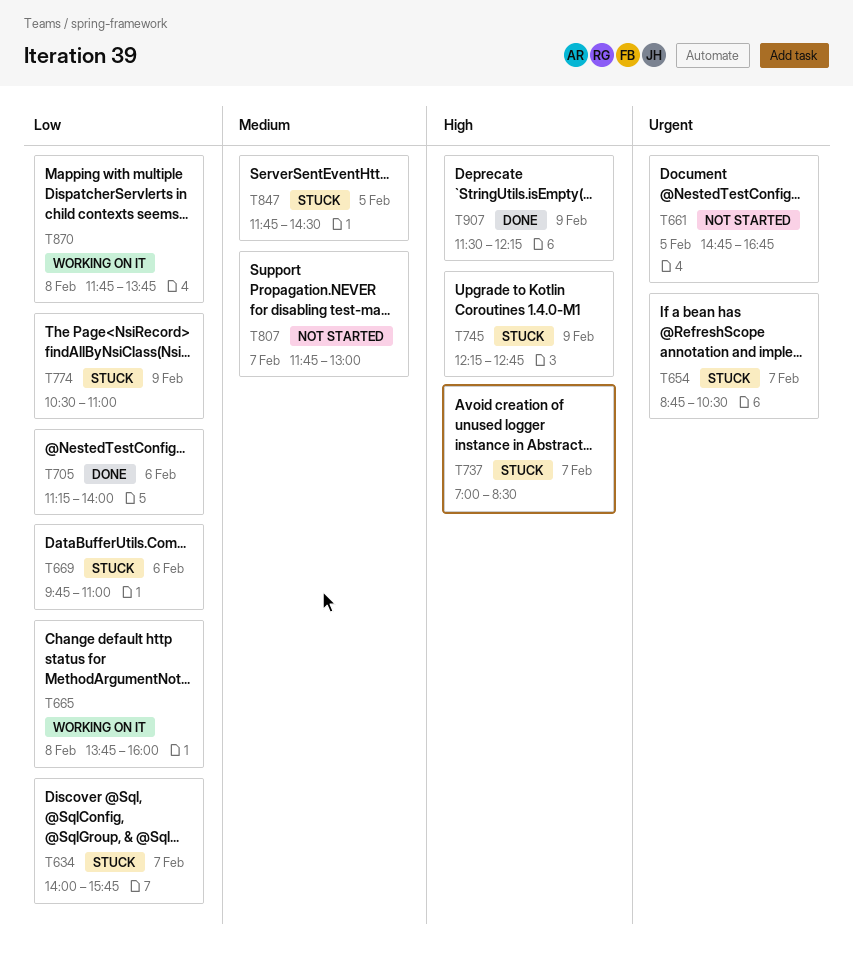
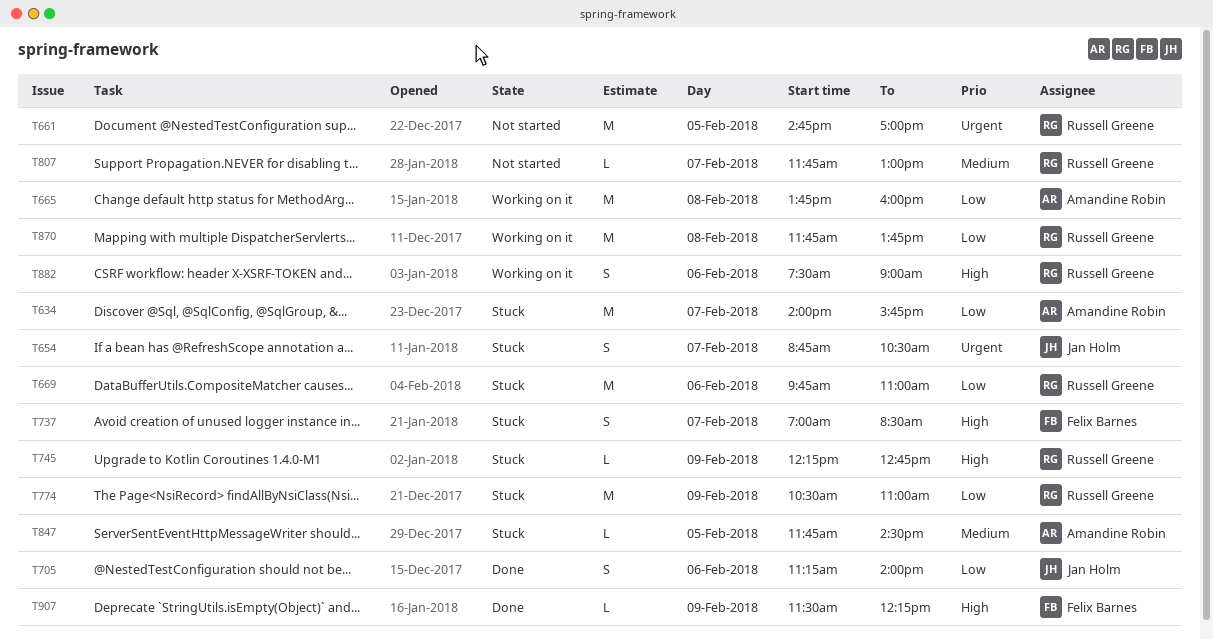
T661, ends: 16:45 -> 17:00
T882: none -> present

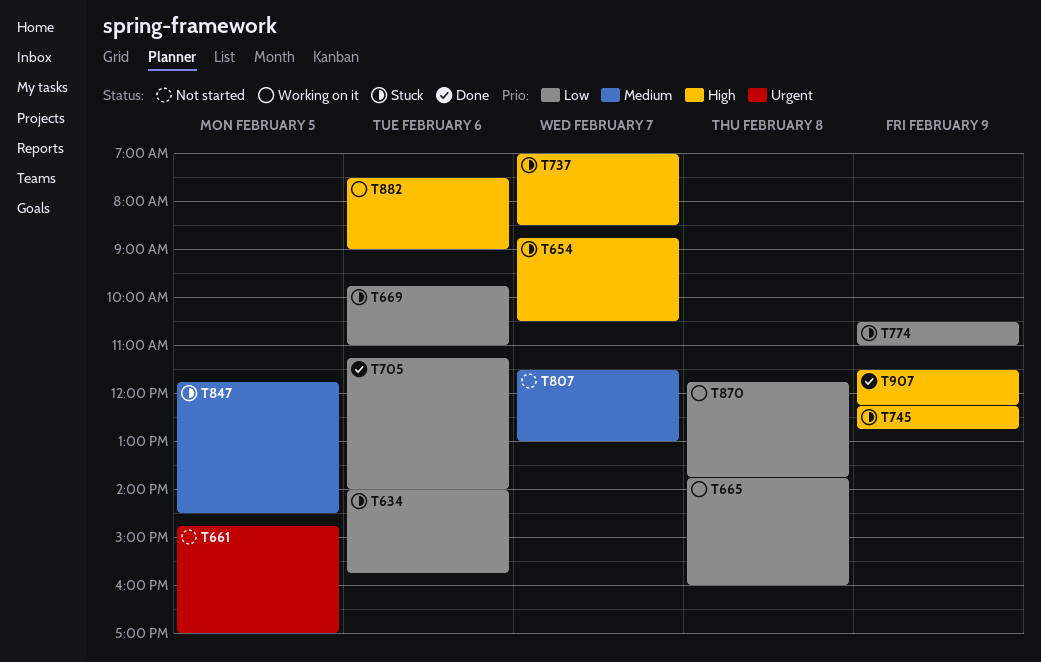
T634, day: Feb 7 -> Feb 6
T654, priority: Urgent -> High
T807, begins: 11:45 -> 11:30

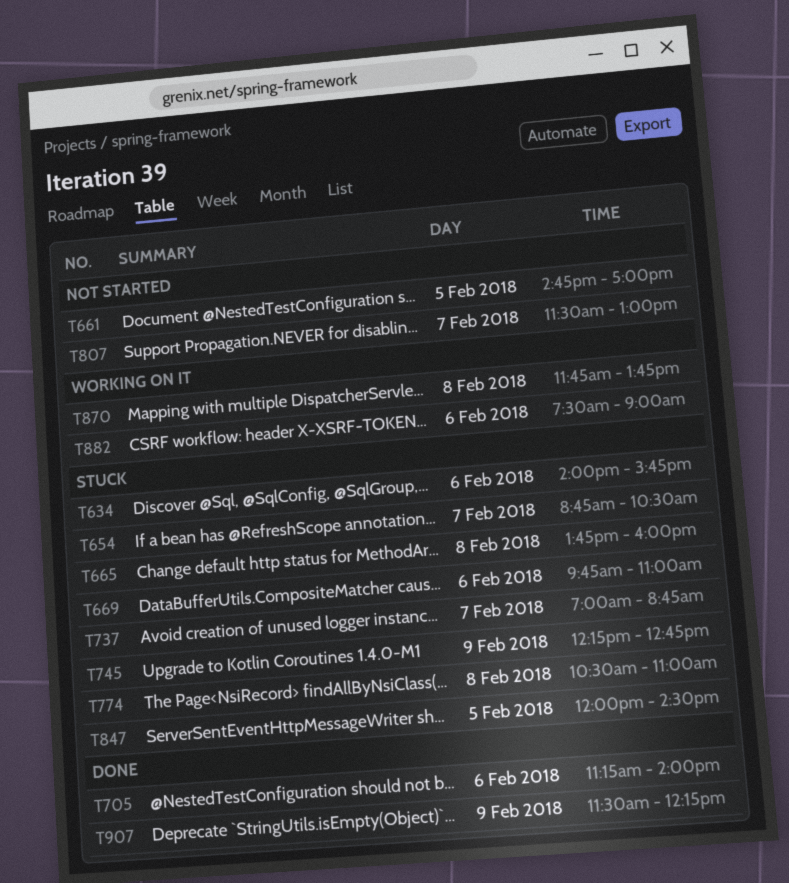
T665, status: Working on it -> Stuck
T737, ends: 08:30 -> 08:45
T774, day: Feb 9 -> Feb 8
T847, begins: 11:45 -> 12:00

